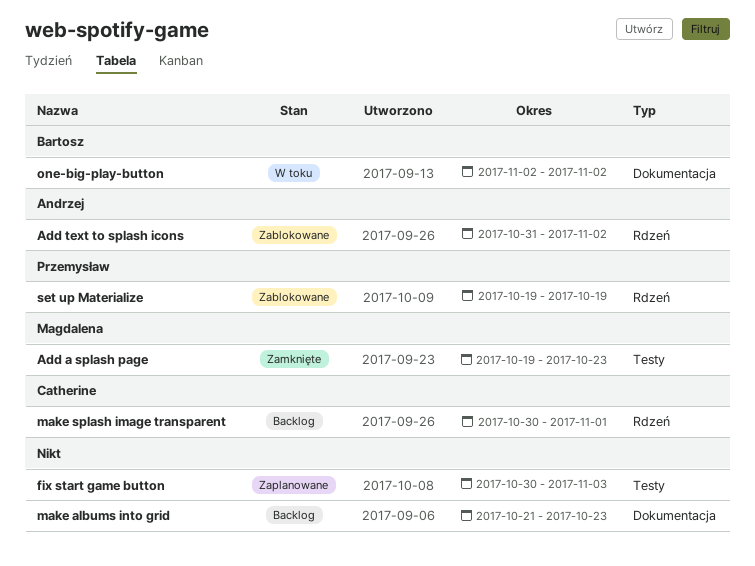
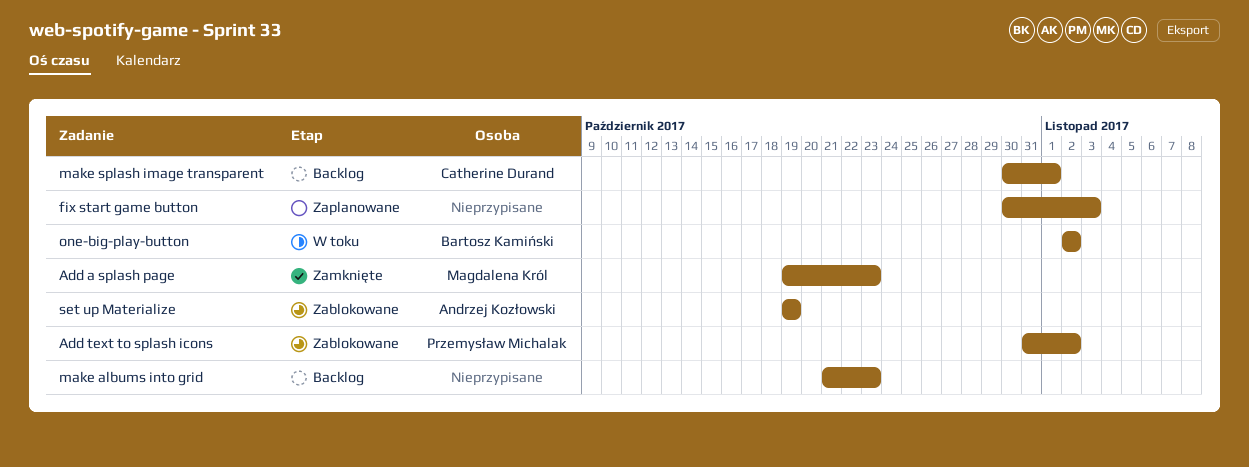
Add text to splash icons, owner: Andrzej Kozłowski -> Przemysław Michalak
set up Materialize, owner: Przemysław Michalak -> Andrzej Kozłowski

